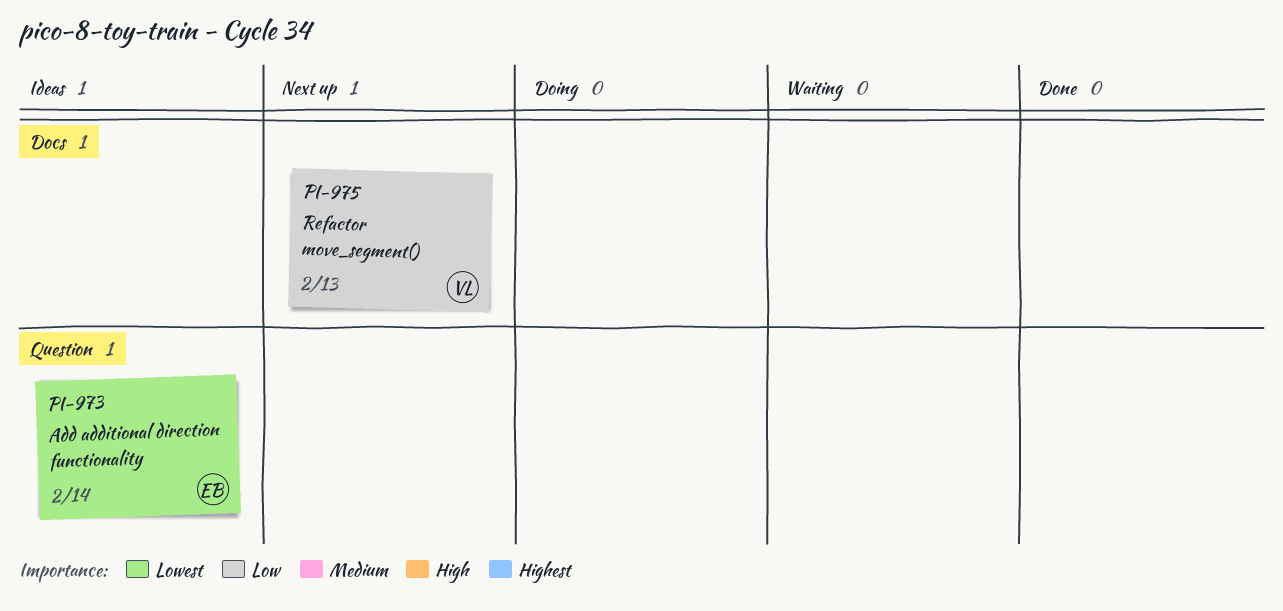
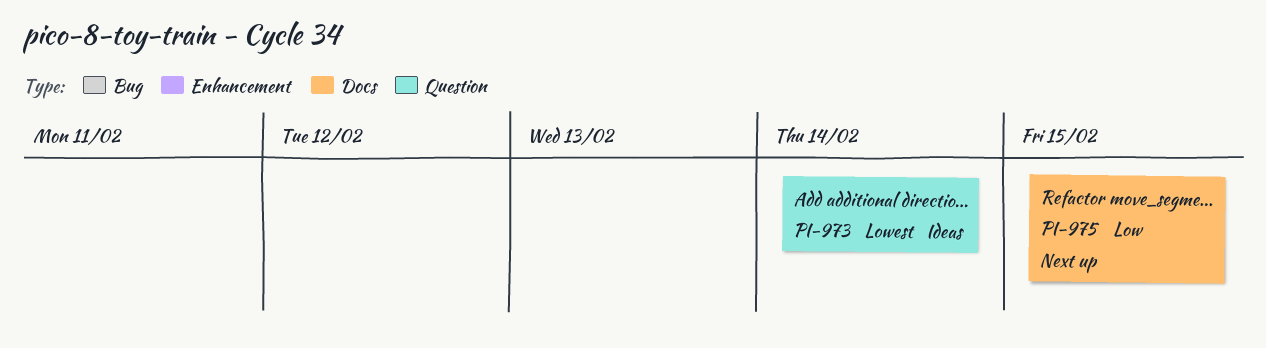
PI-975, due: Feb 13 -> Feb 15

